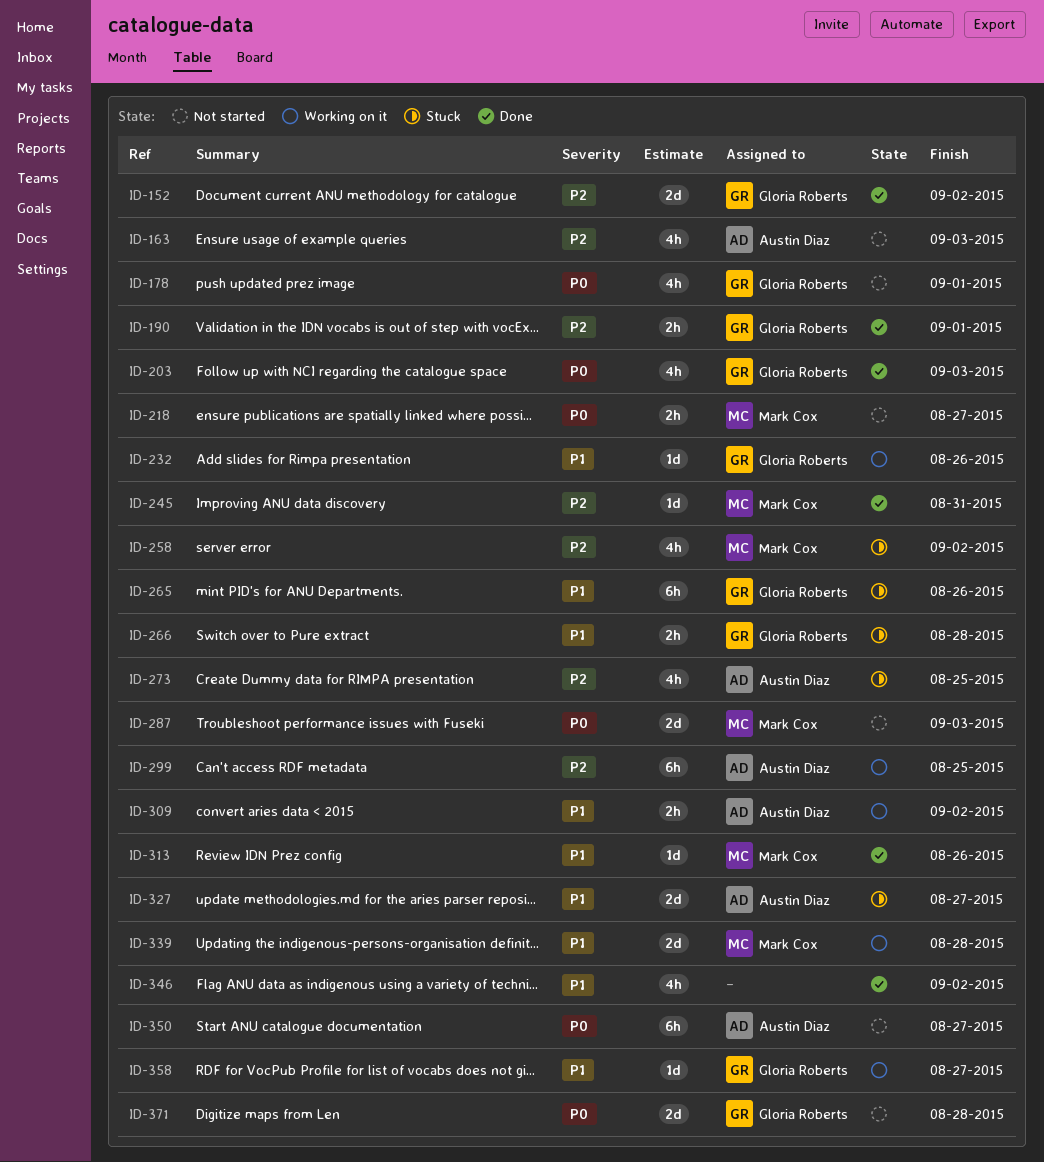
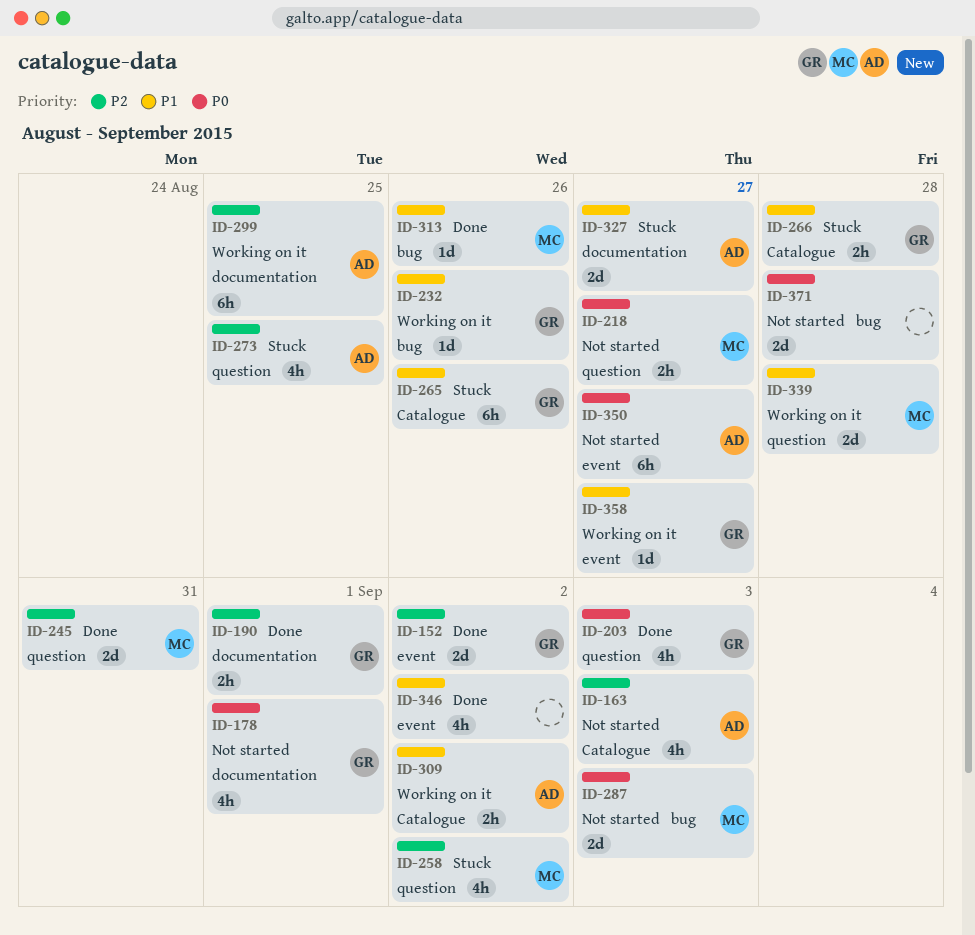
ID-245, estimate: 1d -> 2d
ID-371, owner: Gloria Roberts -> none

